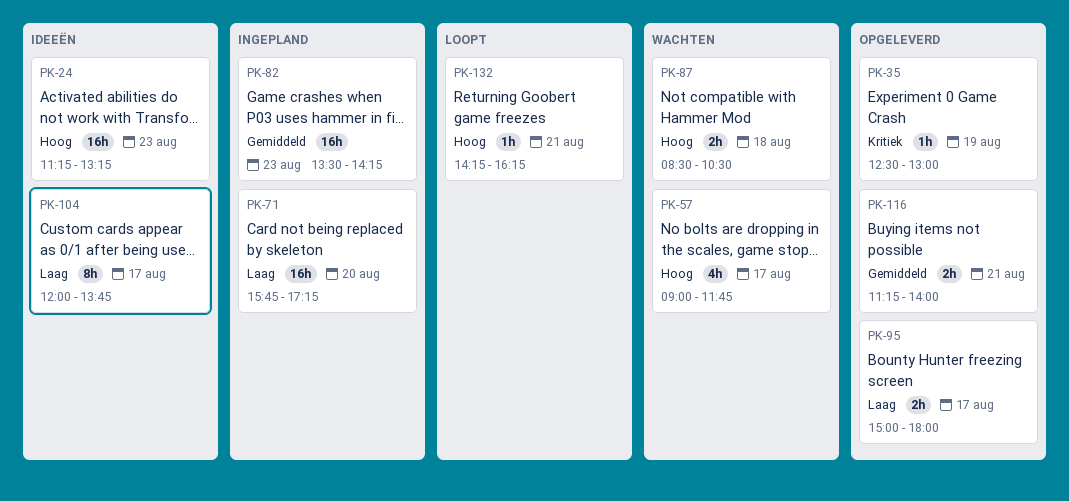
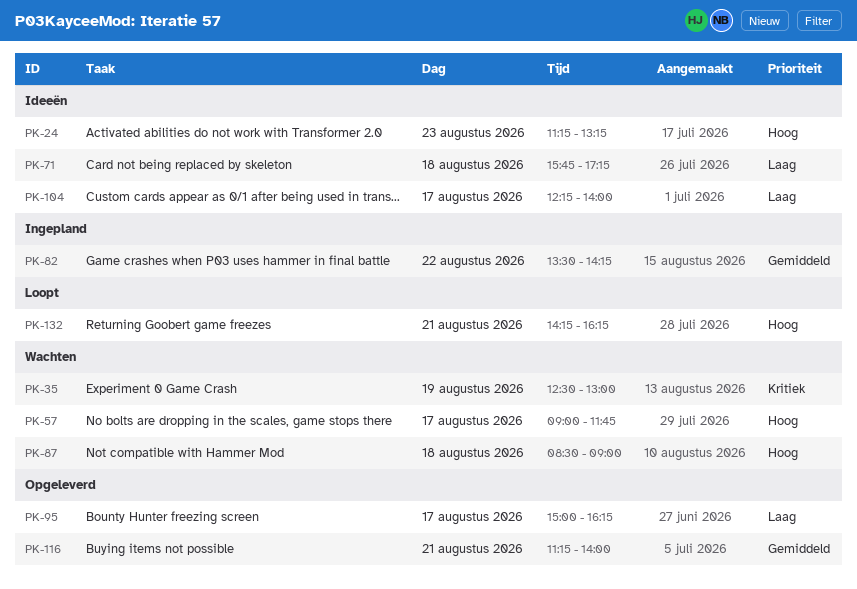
PK-35, status: Opgeleverd -> Wachten
PK-71, status: Ingepland -> Ideeën
PK-71, day: Aug 20 -> Aug 18
PK-82, day: Aug 23 -> Aug 22
PK-87, ends: 10:30 -> 09:00
PK-95, ends: 18:00 -> 16:15
PK-104, begins: 12:00 -> 12:15
PK-104, ends: 13:45 -> 14:00

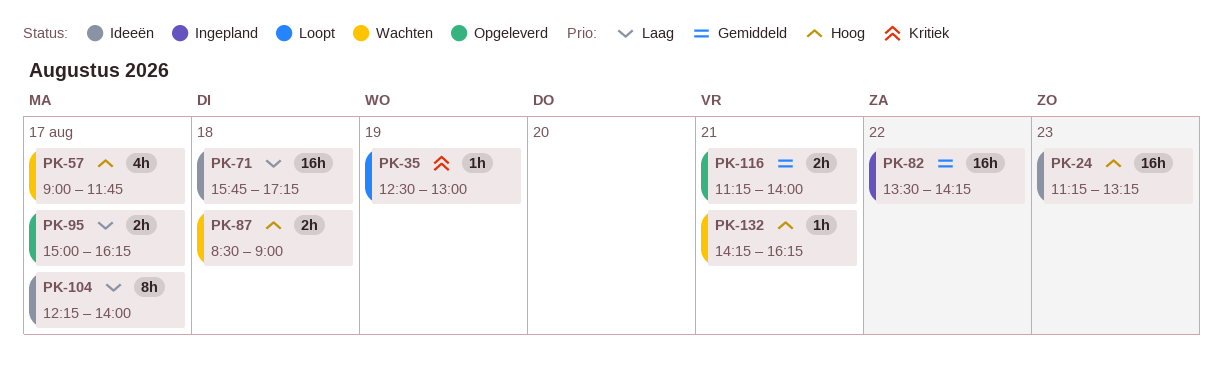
PK-35, status: Wachten -> Loopt
PK-132, status: Loopt -> Wachten

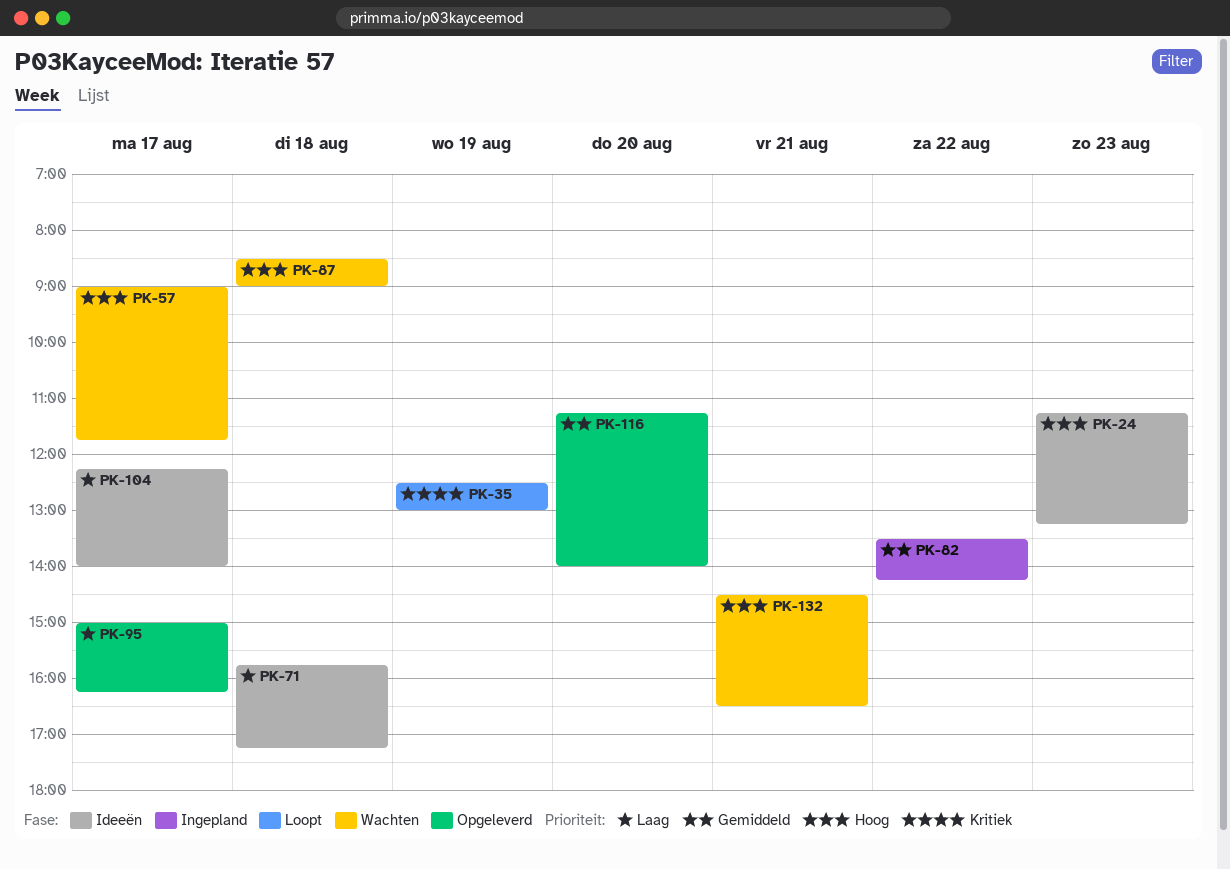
PK-116, day: Aug 21 -> Aug 20
PK-132, begins: 14:15 -> 14:30
PK-132, ends: 16:15 -> 16:30

